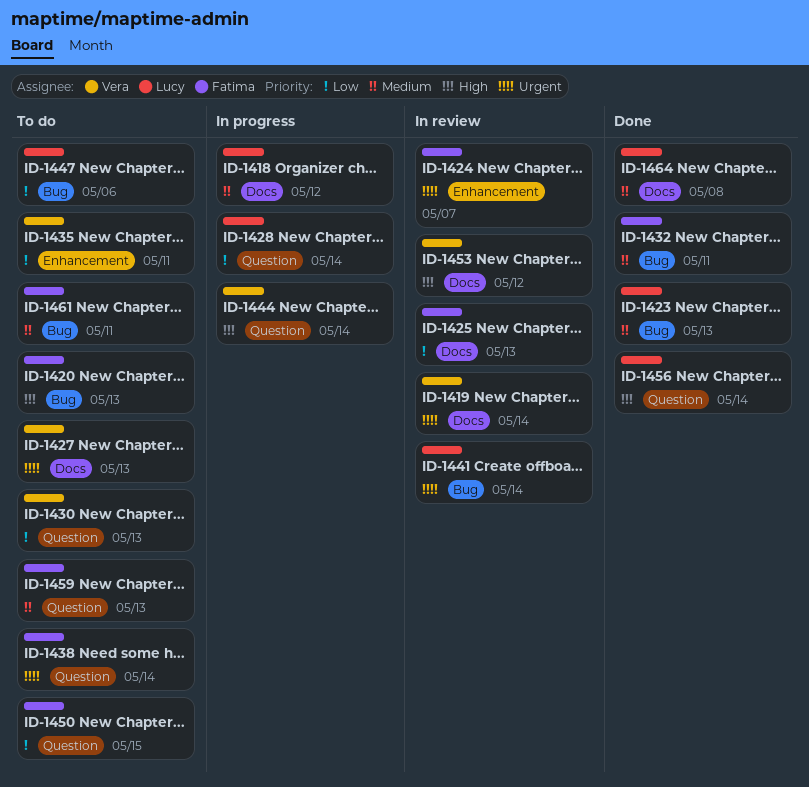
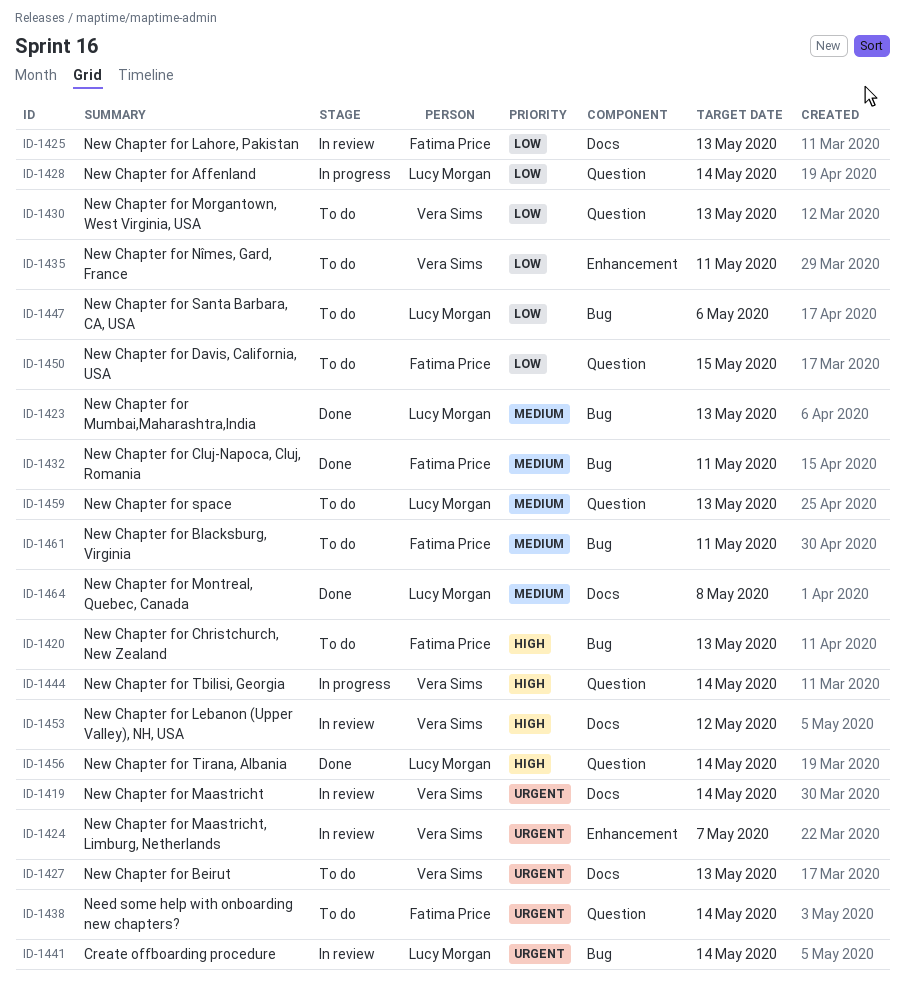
ID-1418: present -> none
ID-1424, owner: Fatima Price -> Vera Sims
ID-1459, owner: Fatima Price -> Lucy Morgan

